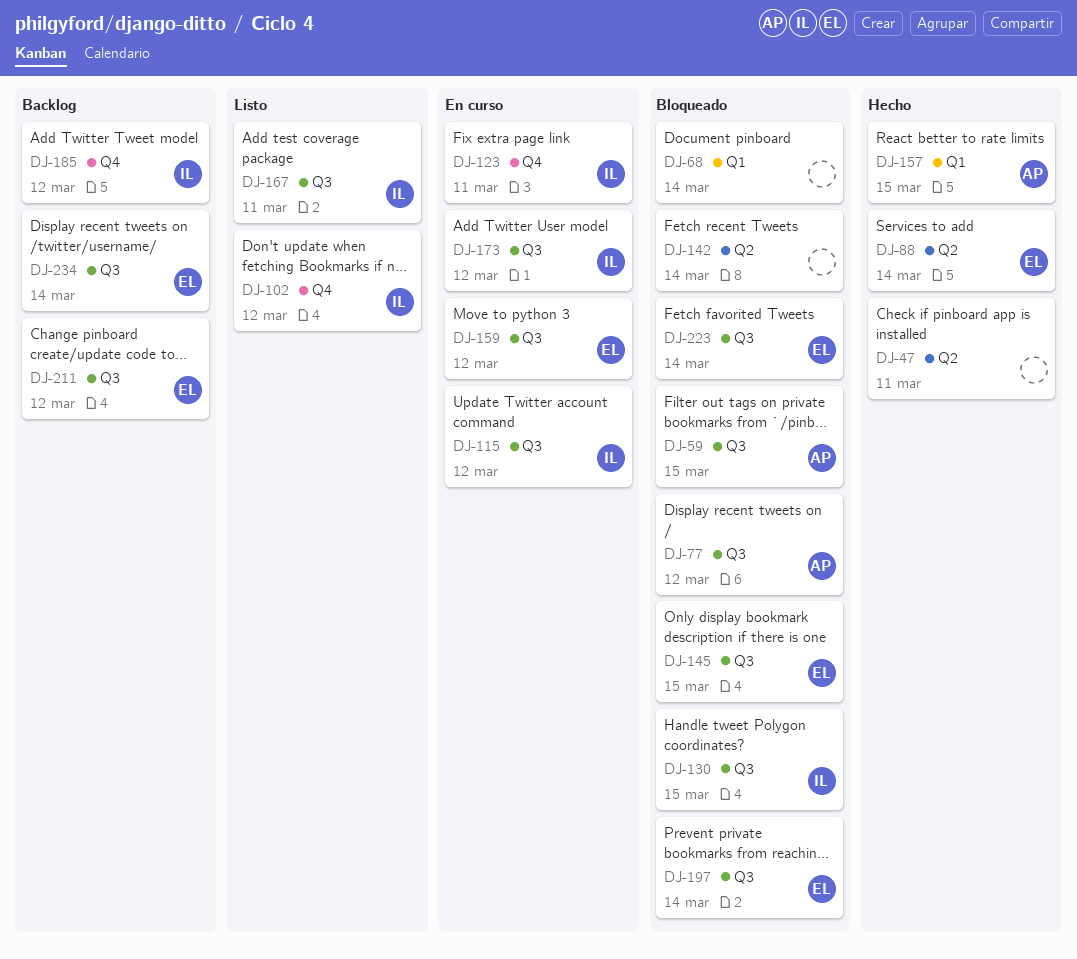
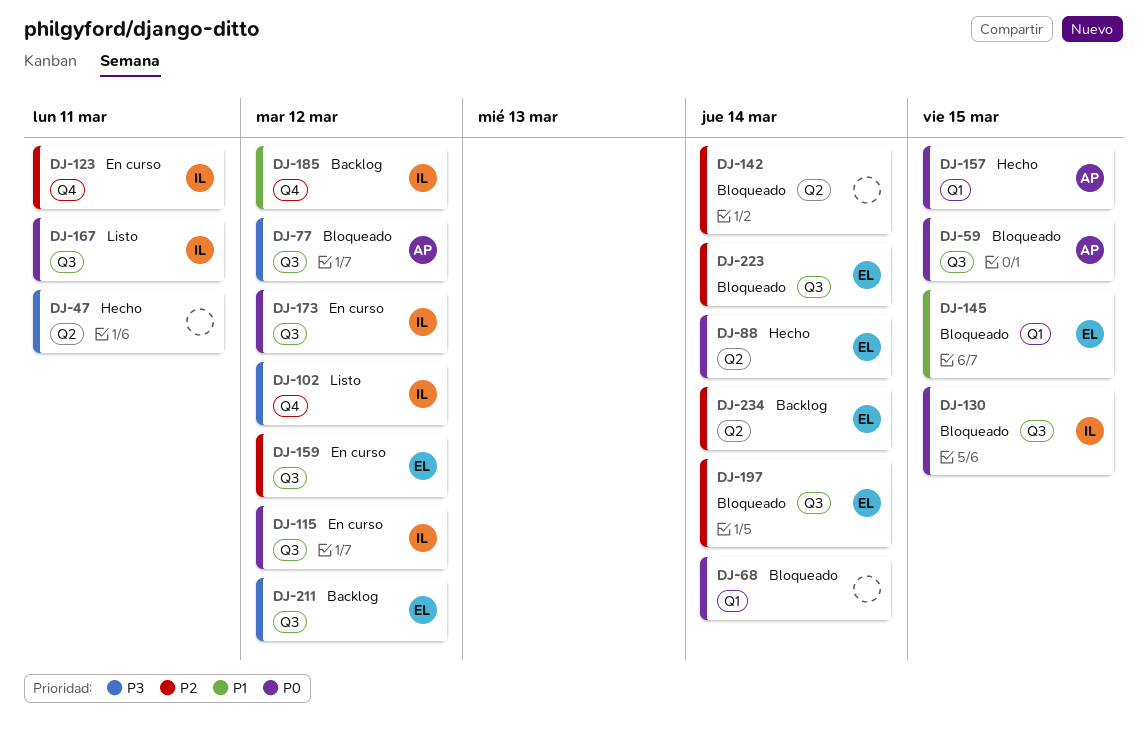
DJ-145, label: Q3 -> Q1
DJ-234, label: Q3 -> Q2

